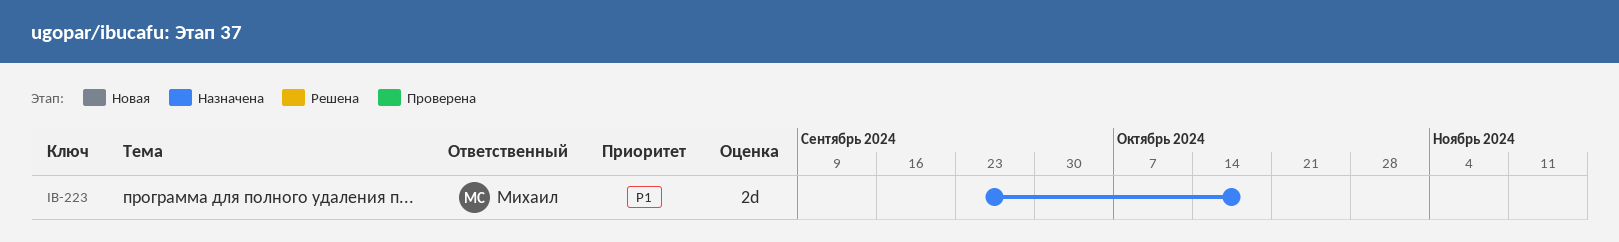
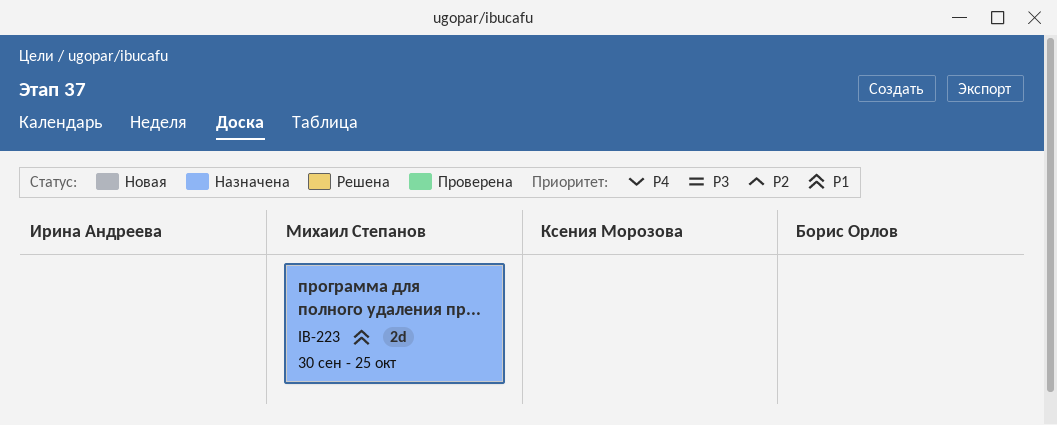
IB-223, start: Sep 23 -> Sep 30
IB-223, due: Oct 18 -> Oct 25

